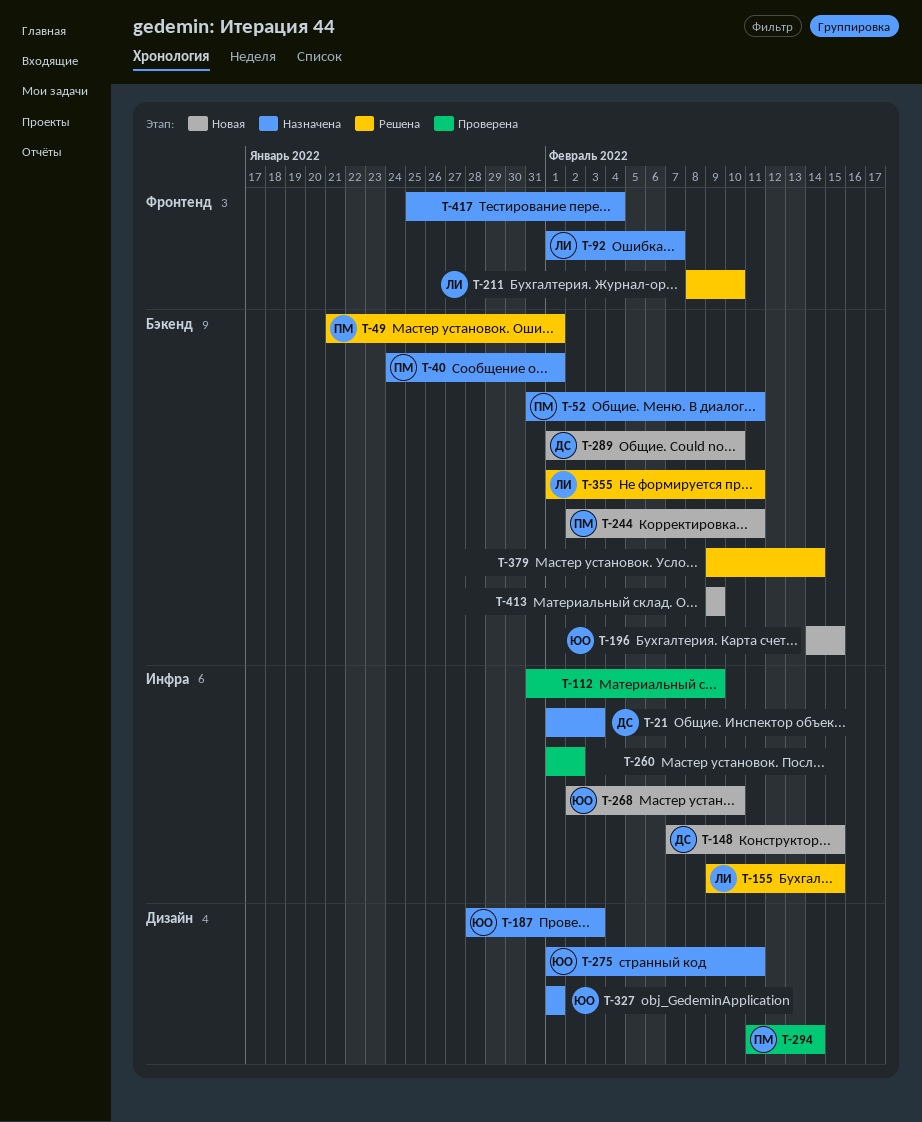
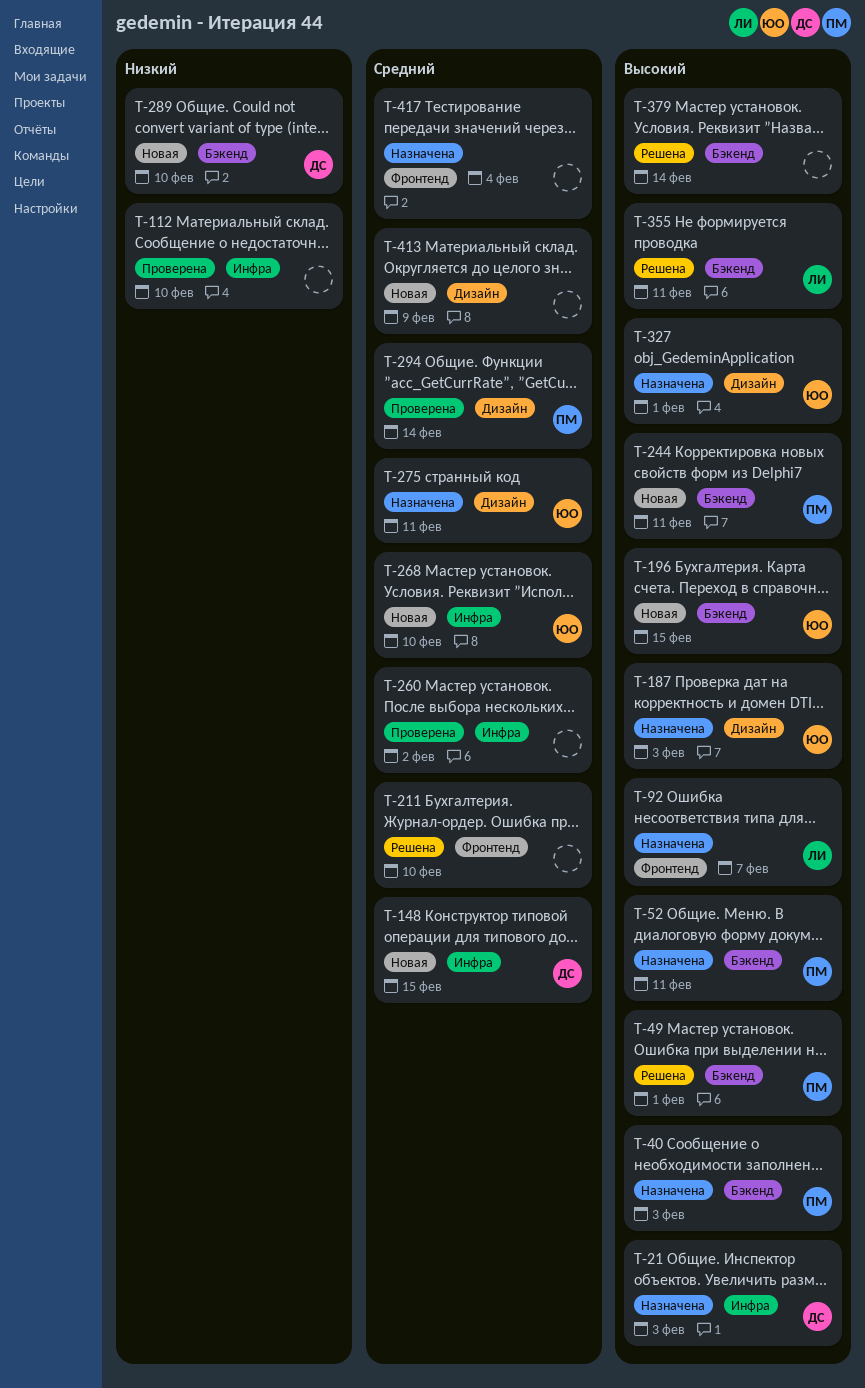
T-40, due: Feb 1 -> Feb 3
T-112, due: Feb 9 -> Feb 10
T-155: present -> none
T-211, owner: ЛИ -> none
T-413, label: Бэкенд -> Дизайн

